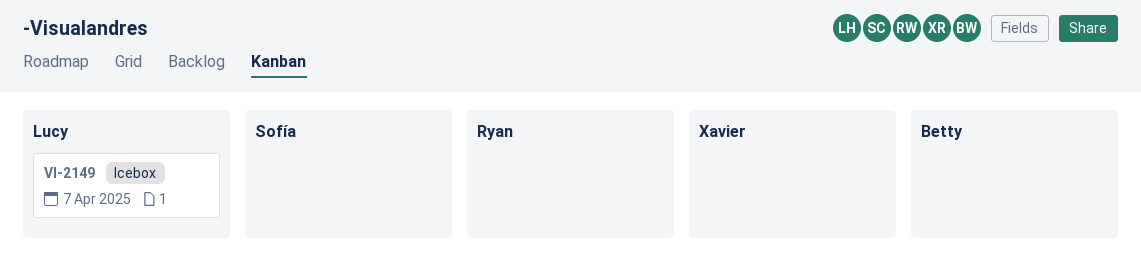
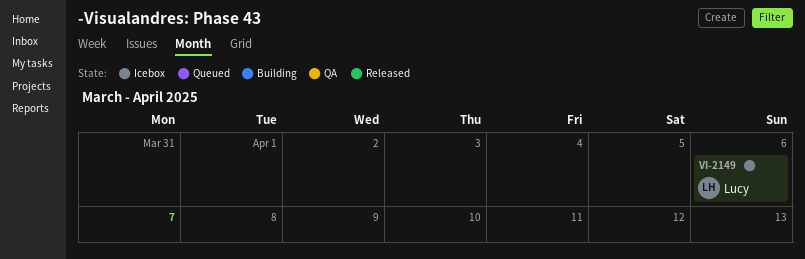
VI-2149, due: Apr 7 -> Apr 6

